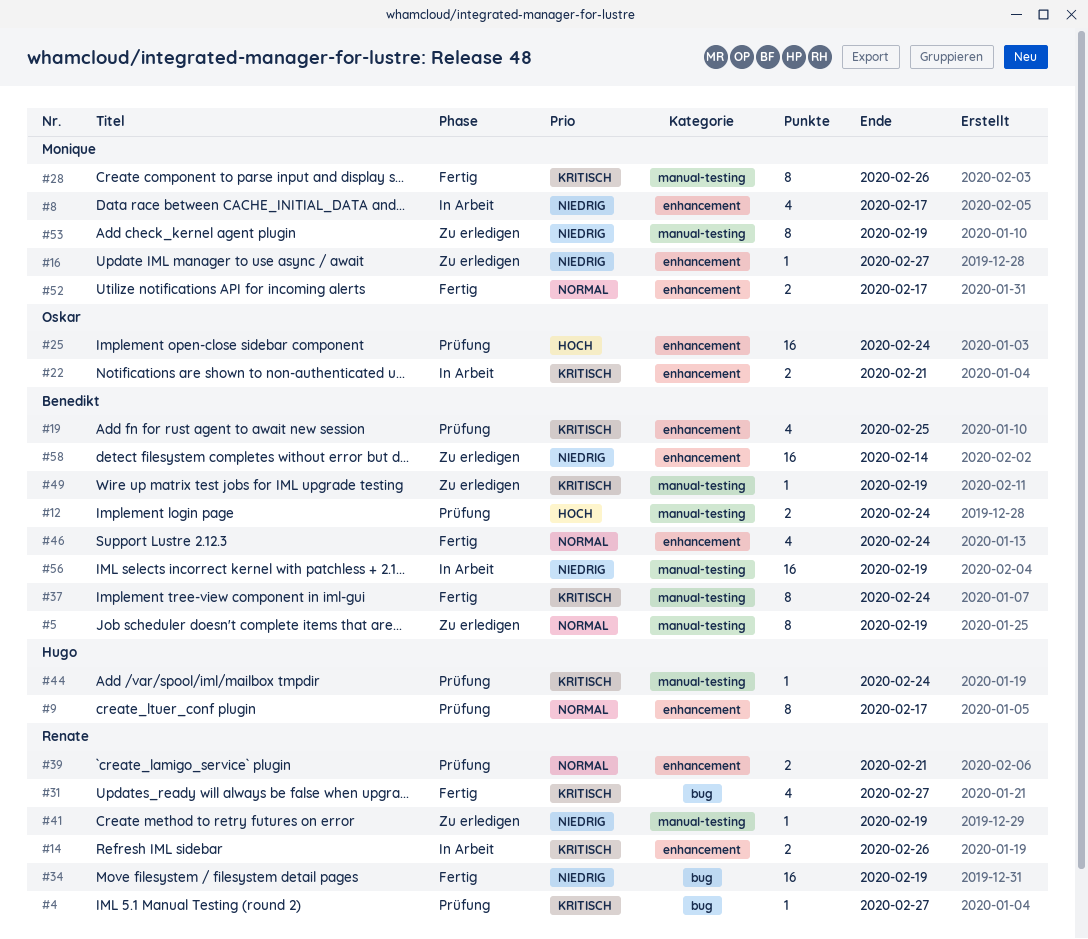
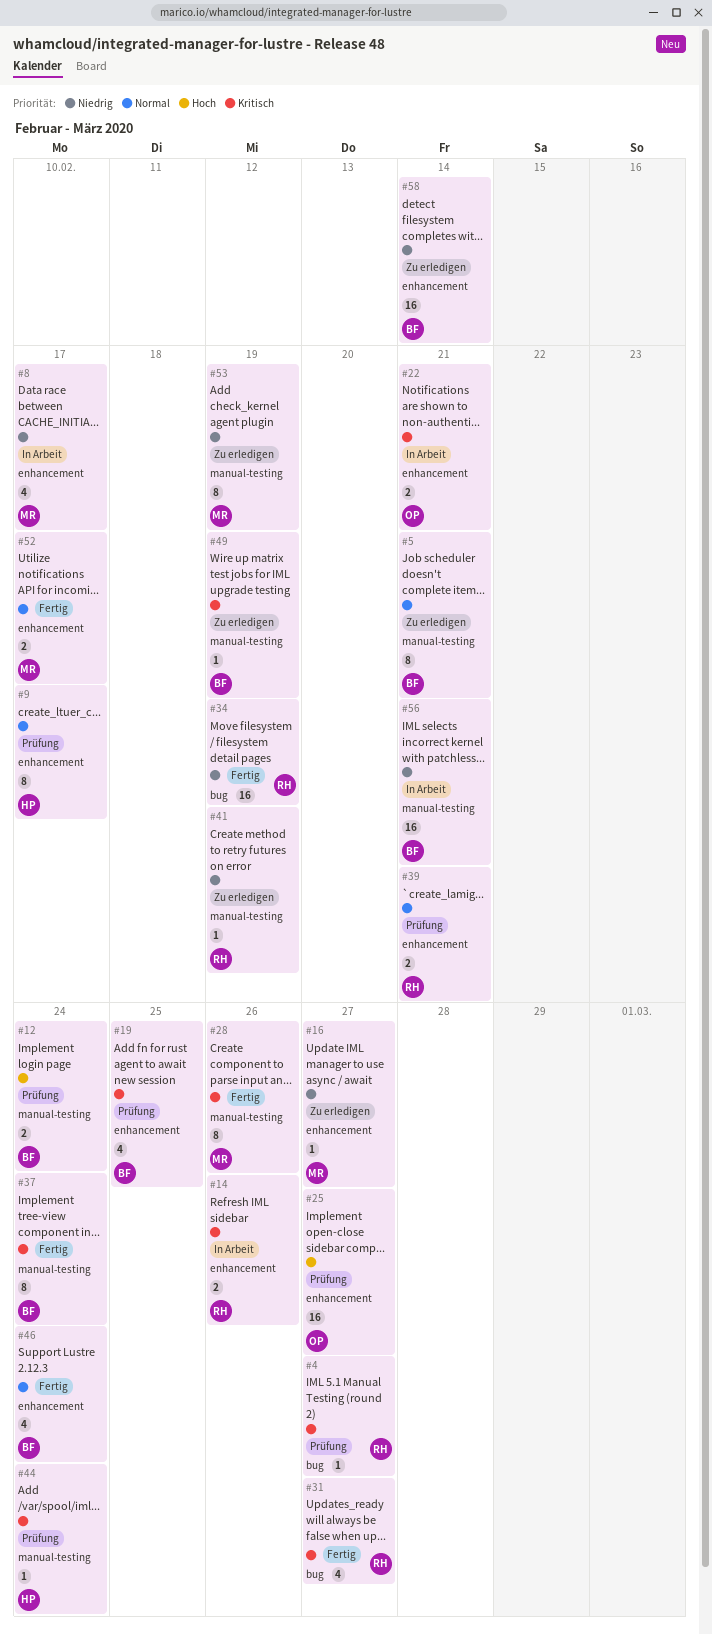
#5, due: Feb 19 -> Feb 21
#25, due: Feb 24 -> Feb 27
#56, due: Feb 19 -> Feb 21

